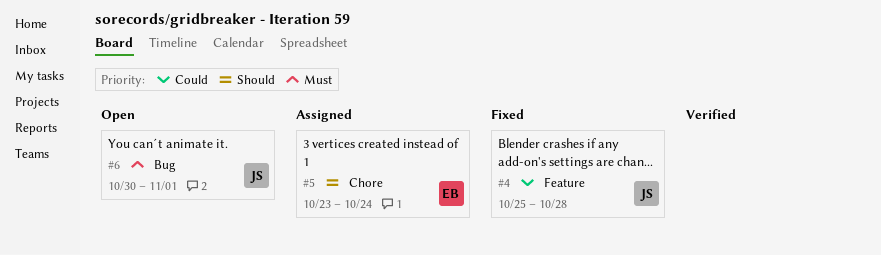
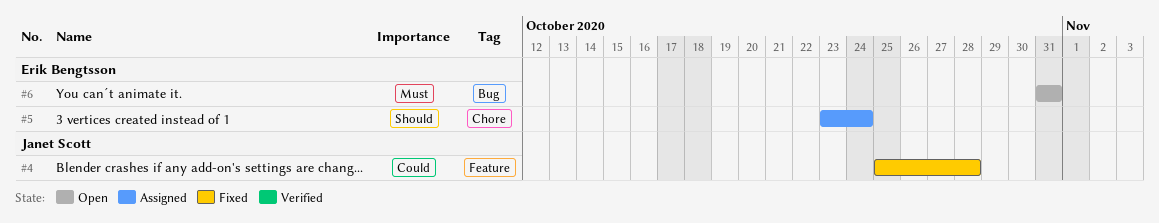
#6, owner: Janet Scott -> Erik Bengtsson
#6, start: Oct 30 -> Oct 31
#6, due: Nov 1 -> Oct 31

